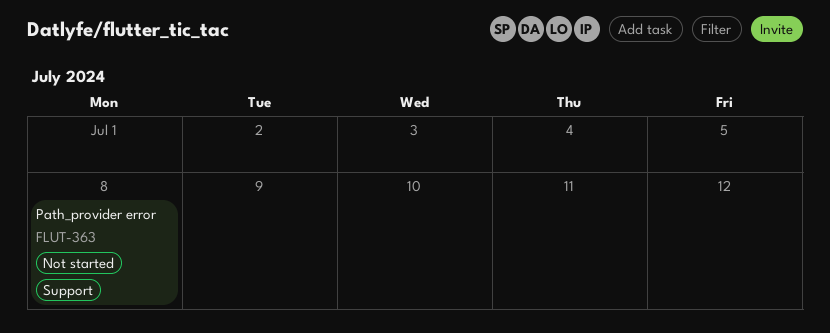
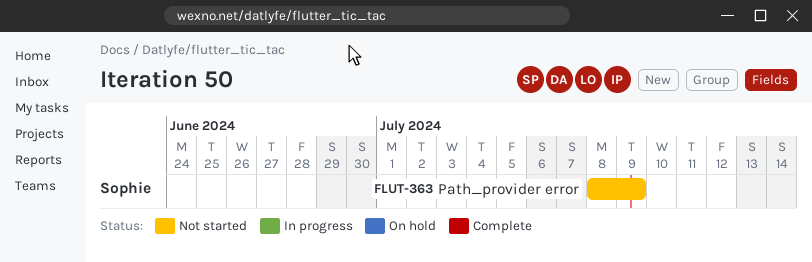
FLUT-363, due: Jul 8 -> Jul 9

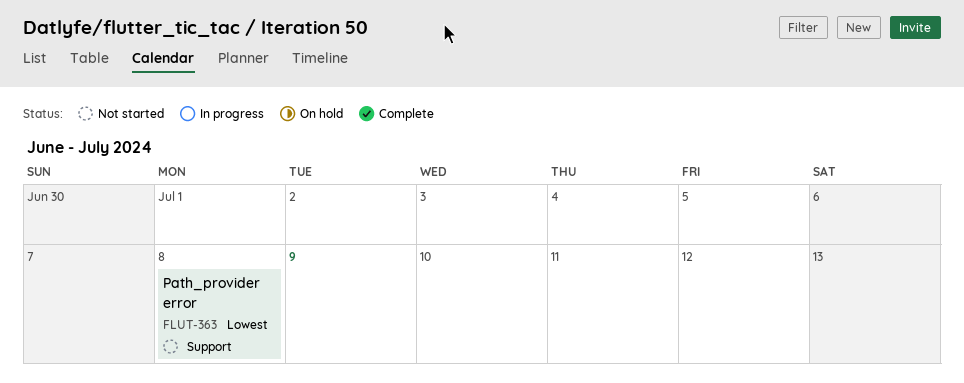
FLUT-363, due: Jul 9 -> Jul 8

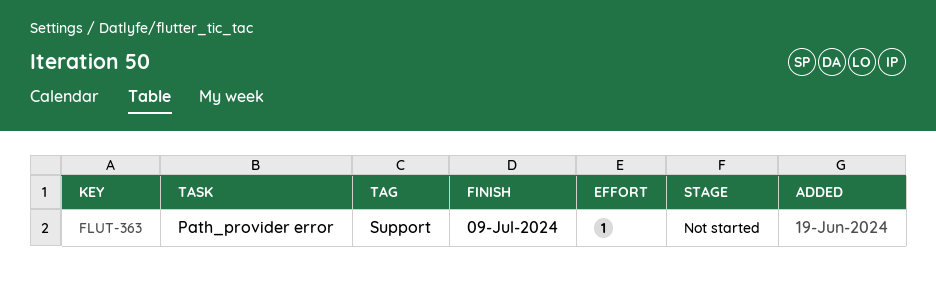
FLUT-363, due: Jul 8 -> Jul 9

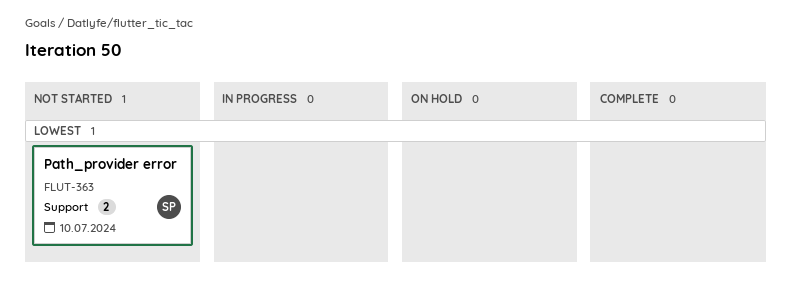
FLUT-363, estimate: 1 -> 2
FLUT-363, due: Jul 9 -> Jul 10

